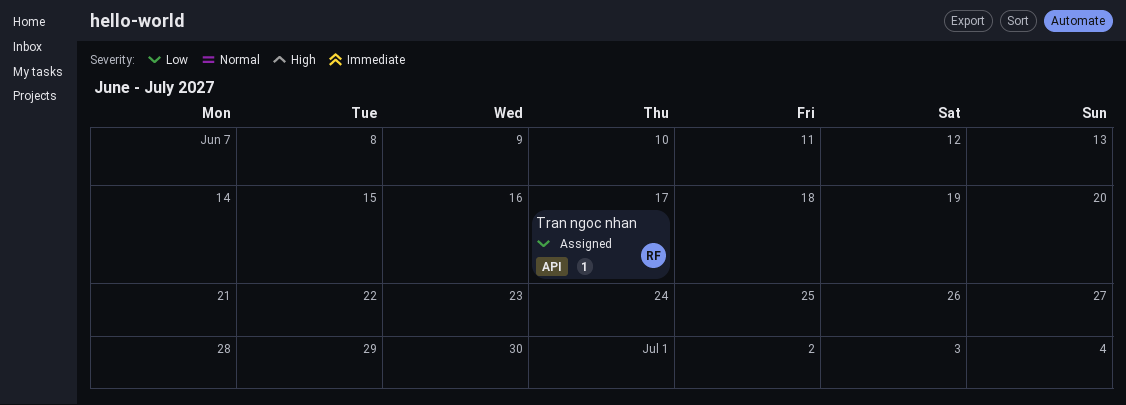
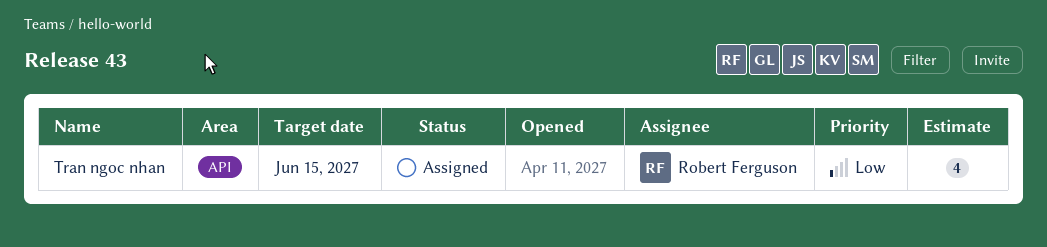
Tran ngoc nhan, estimate: 1 -> 4
Tran ngoc nhan, due: Jun 17 -> Jun 15

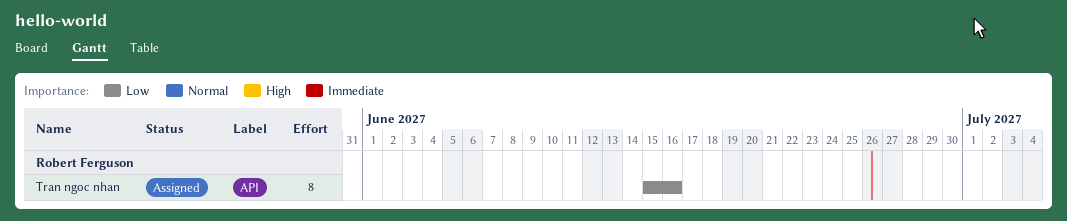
Tran ngoc nhan, estimate: 4 -> 8
Tran ngoc nhan, due: Jun 15 -> Jun 16

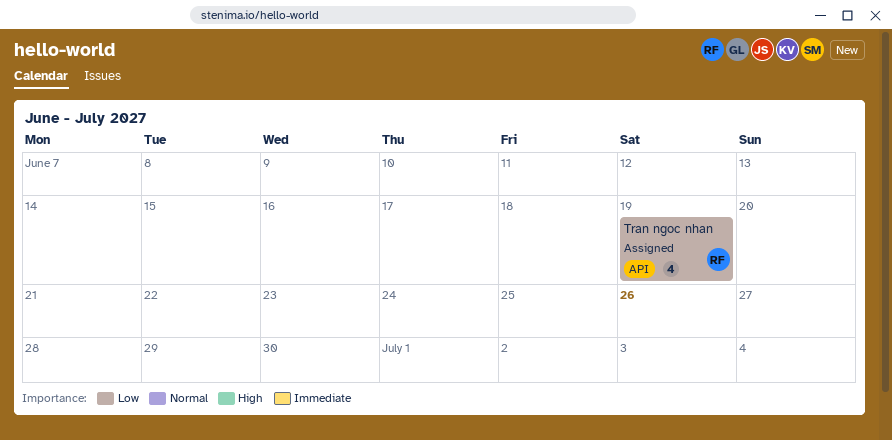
Tran ngoc nhan, estimate: 8 -> 4
Tran ngoc nhan, due: Jun 16 -> Jun 19

